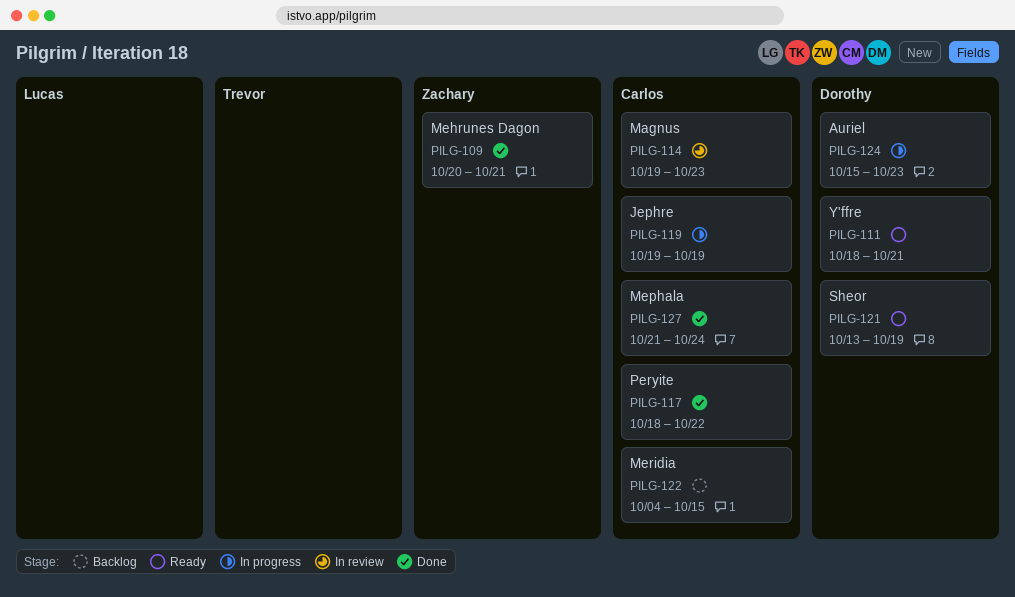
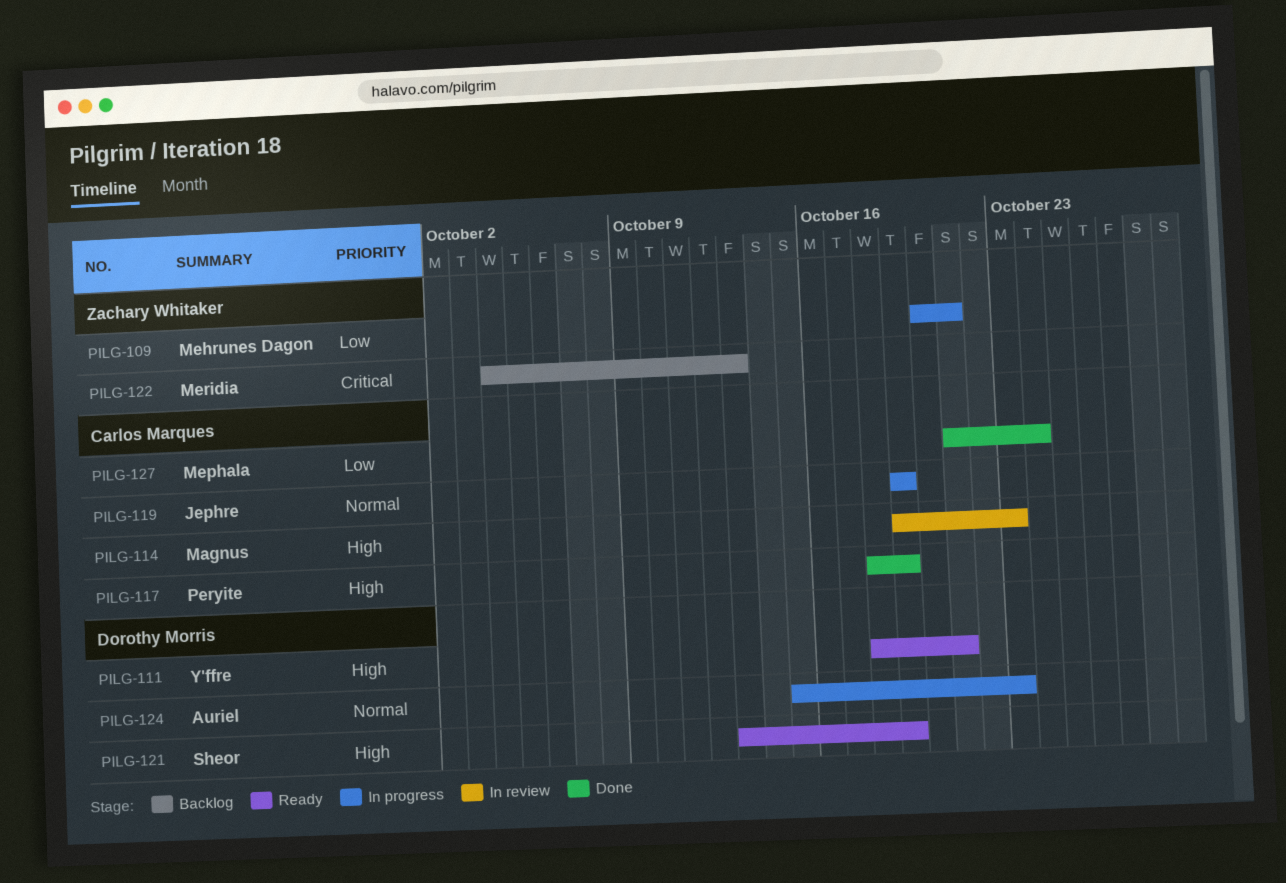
PILG-109, status: Done -> In progress
PILG-117, due: Oct 22 -> Oct 19
PILG-122, owner: Carlos Marques -> Zachary Whitaker
PILG-122, due: Oct 15 -> Oct 13

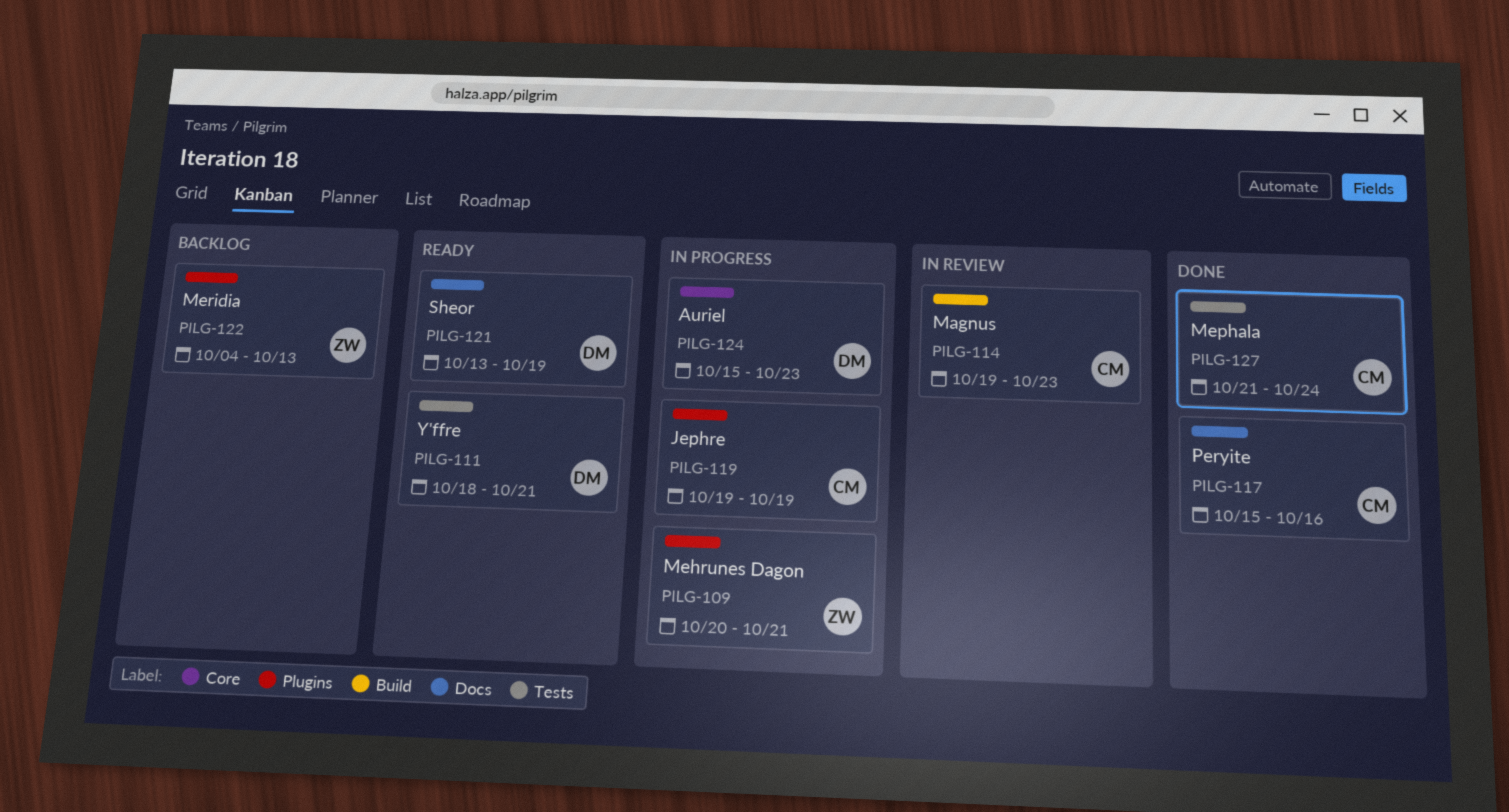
PILG-117, start: Oct 18 -> Oct 15
PILG-117, due: Oct 19 -> Oct 16

